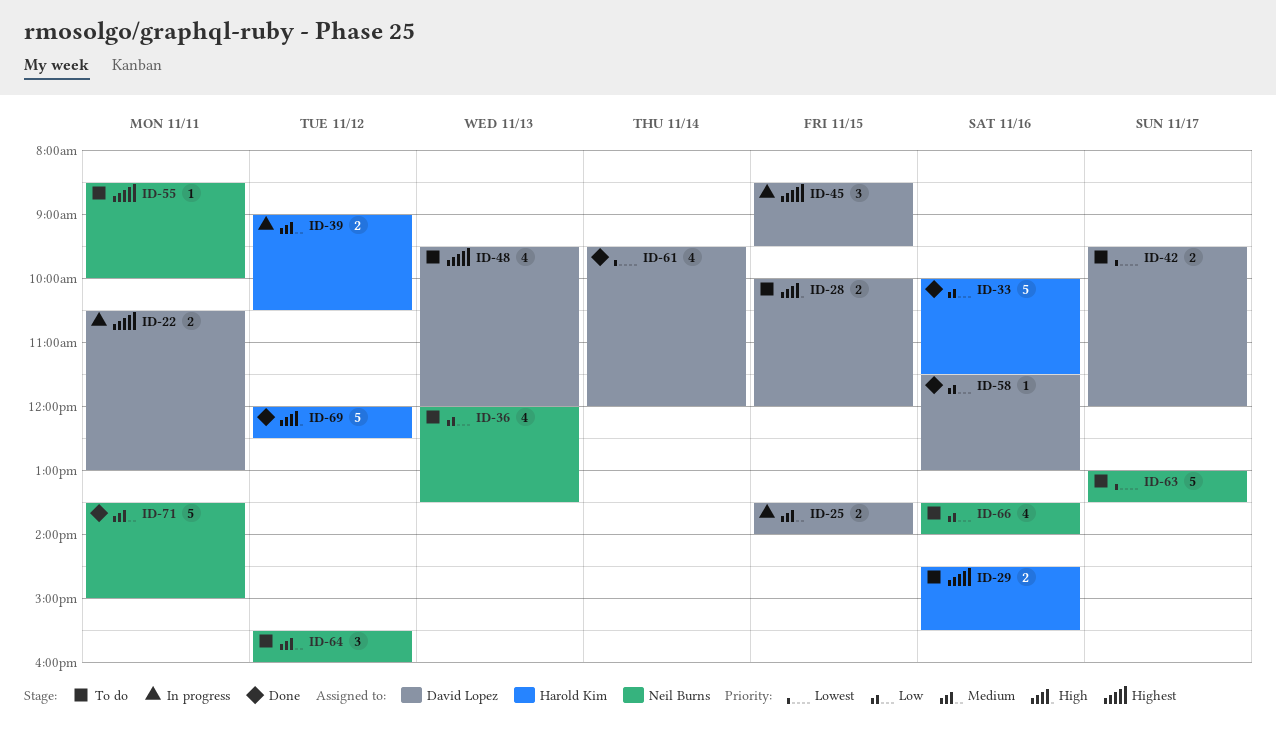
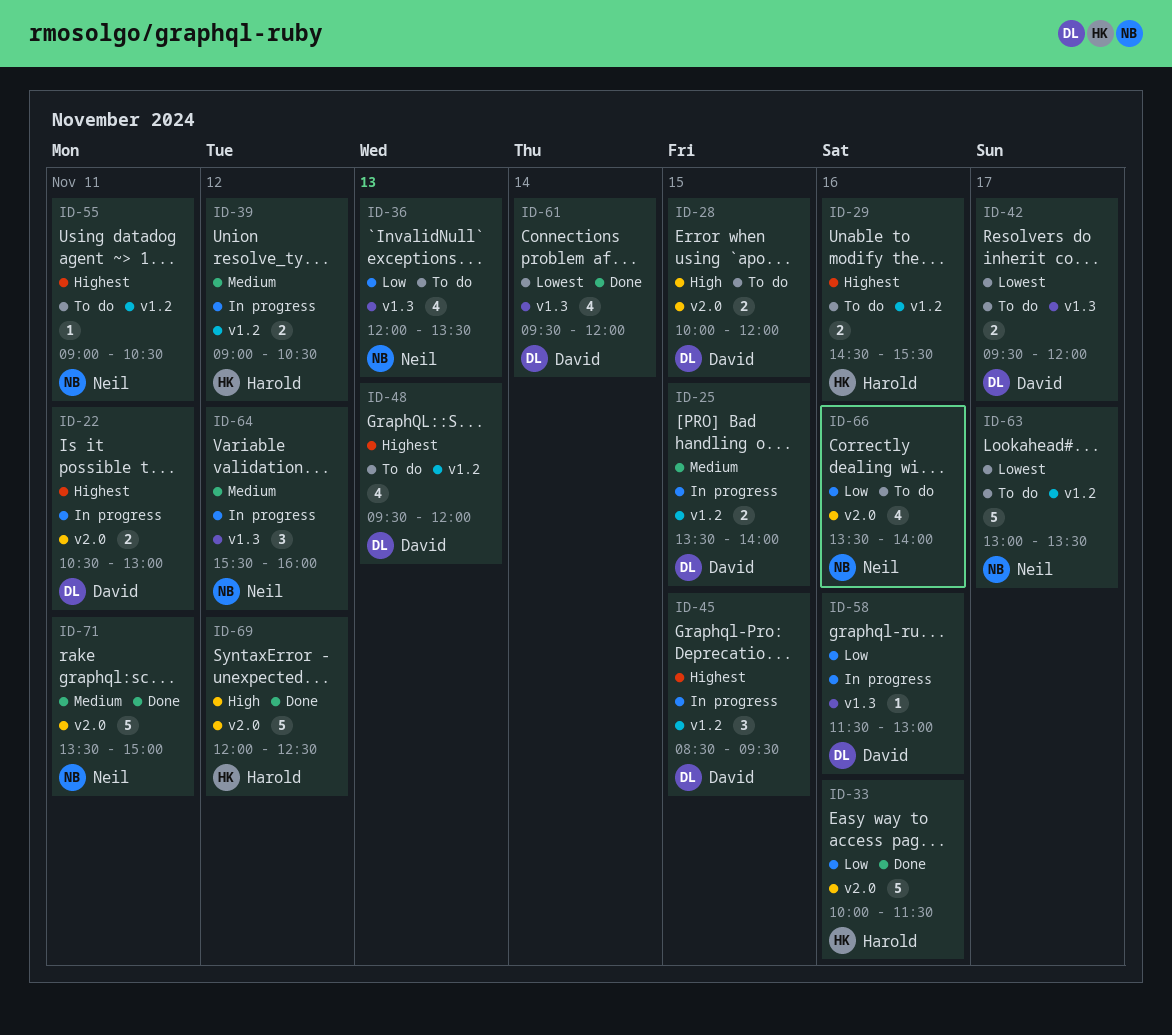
ID-55, begins: 08:30 -> 09:00
ID-55, ends: 10:00 -> 10:30
ID-58, status: Done -> In progress
ID-64, status: To do -> In progress

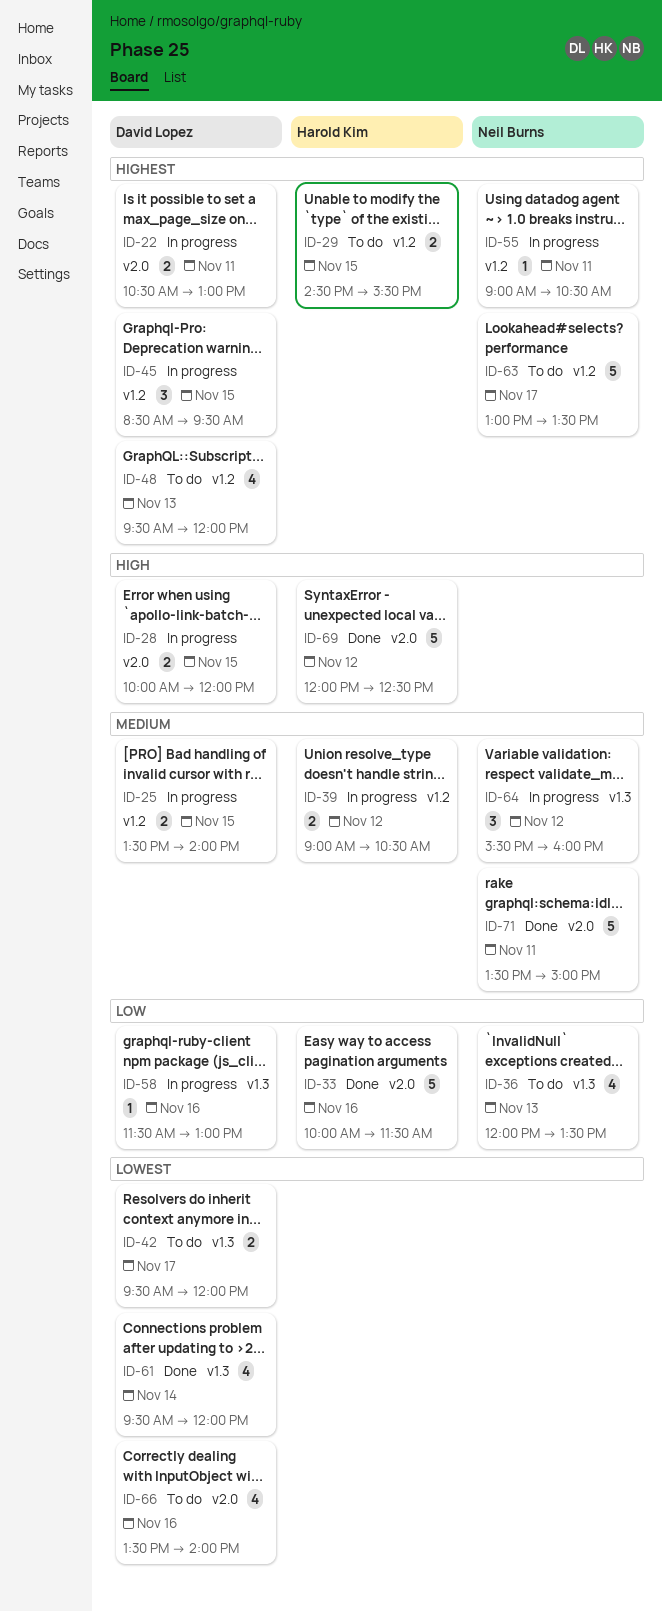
ID-28, status: To do -> In progress
ID-29, day: Nov 16 -> Nov 15
ID-55, status: To do -> In progress
ID-63, priority: Lowest -> Highest
ID-66, owner: Neil Burns -> David Lopez
ID-66, priority: Low -> Lowest

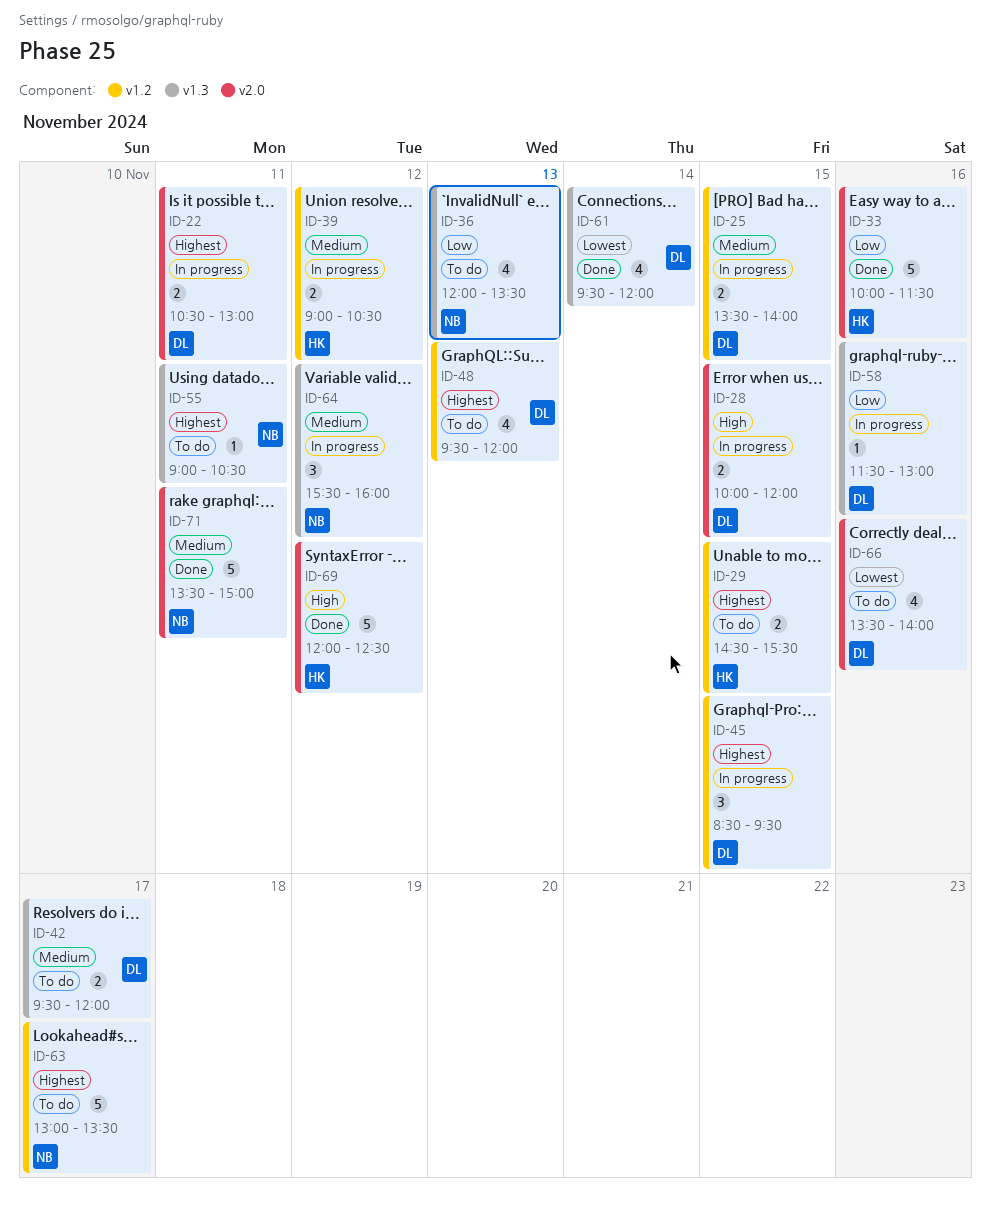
ID-42, priority: Lowest -> Medium
ID-55, status: In progress -> To do
ID-55, label: v1.2 -> v1.3

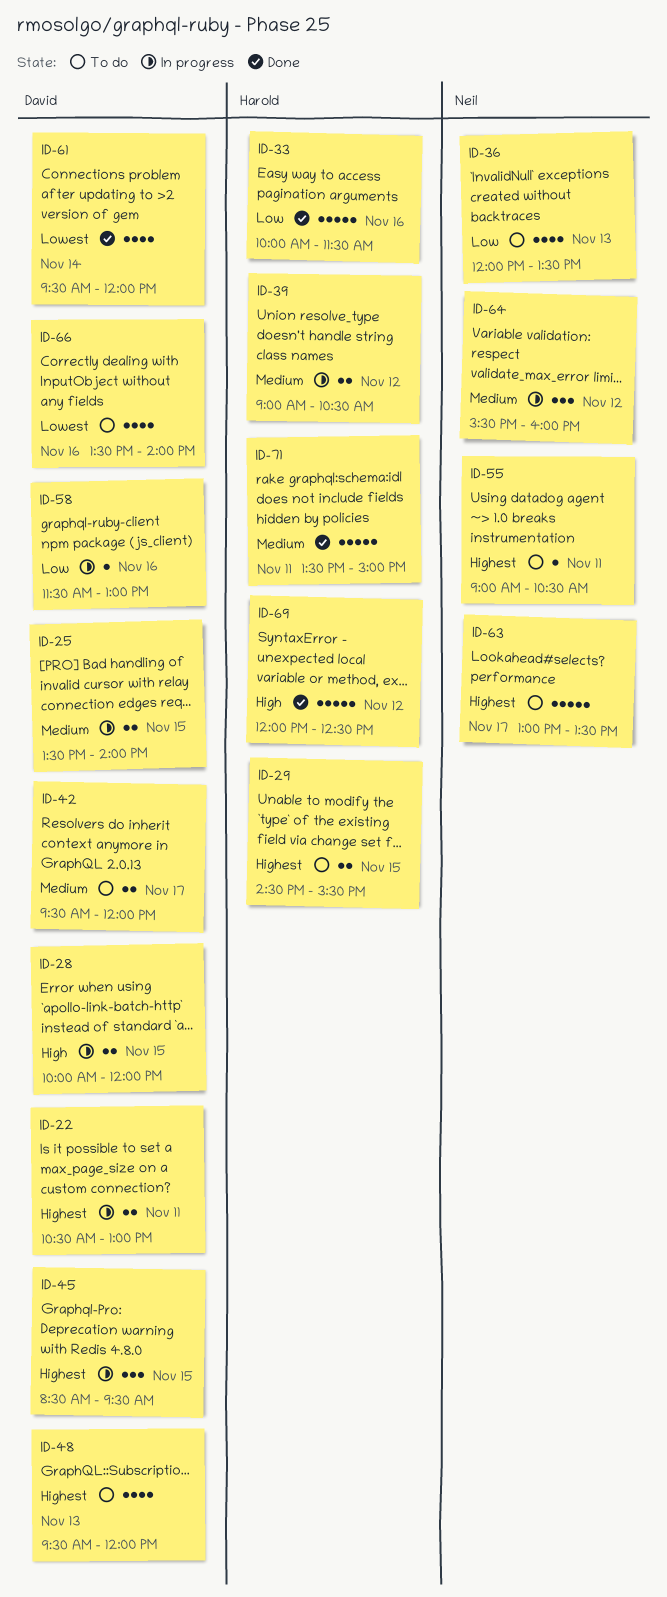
ID-71, owner: Neil -> Harold

